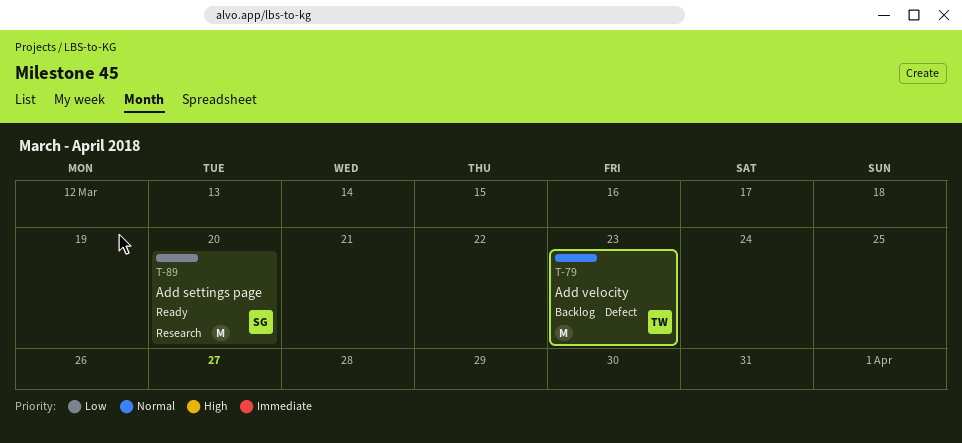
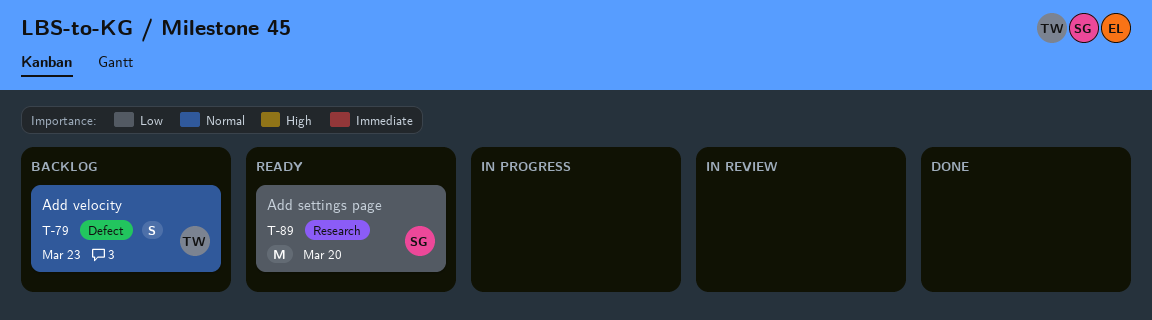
T-79, estimate: M -> S

